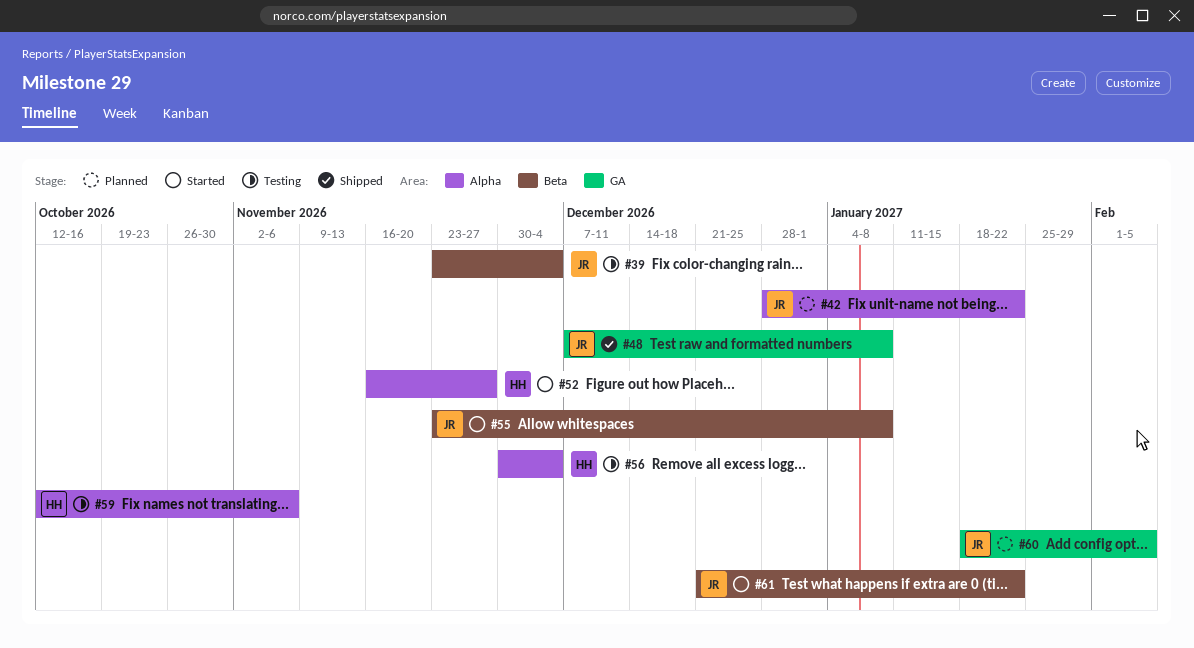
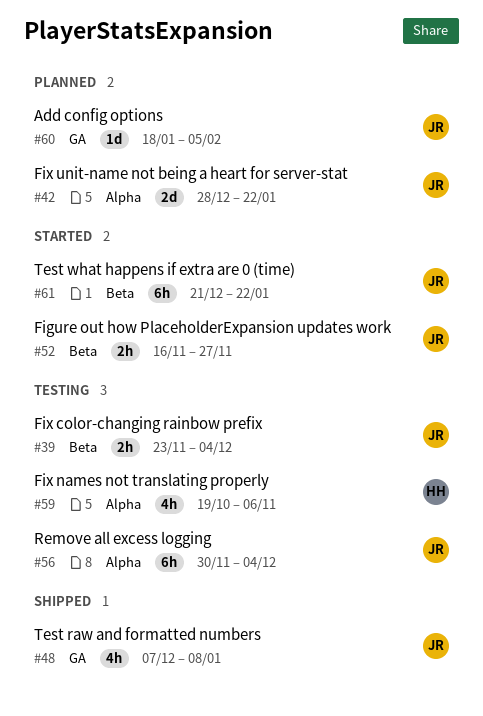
#52, owner: HH -> JR
#52, label: Alpha -> Beta
#55: present -> none
#56, owner: HH -> JR
#59, start: Oct 12 -> Oct 19

